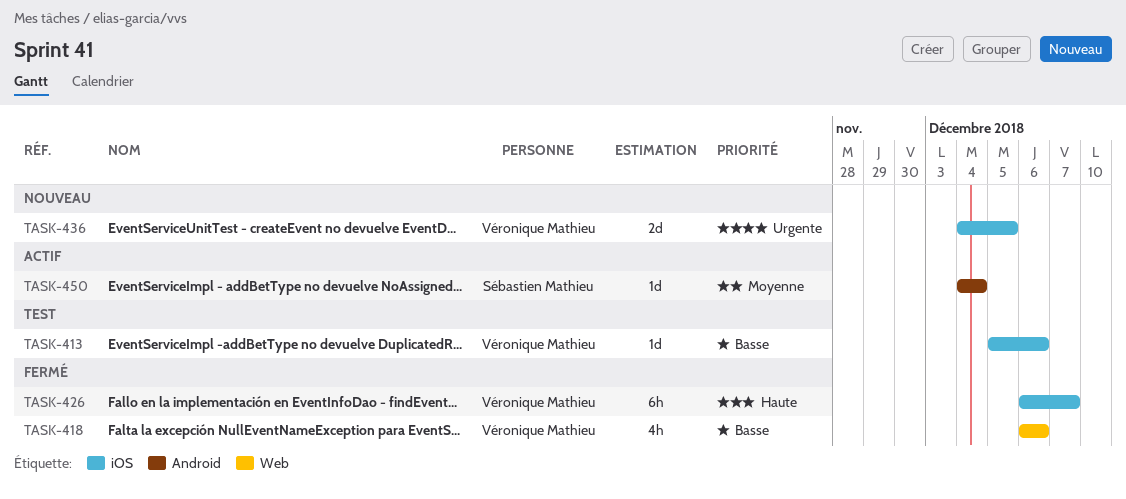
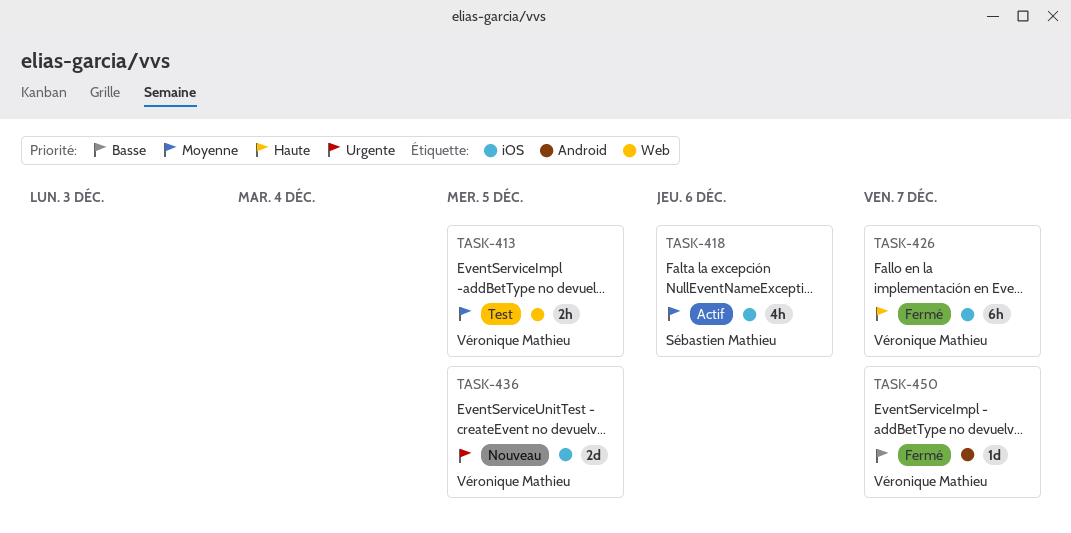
TASK-413, priority: Basse -> Moyenne
TASK-413, label: iOS -> Web
TASK-413, estimate: 1d -> 2h
TASK-413, due: Dec 6 -> Dec 5
TASK-418, status: Fermé -> Actif
TASK-418, owner: Véronique Mathieu -> Sébastien Mathieu
TASK-418, priority: Basse -> Moyenne
TASK-418, label: Web -> iOS
TASK-450, status: Actif -> Fermé
TASK-450, owner: Sébastien Mathieu -> Véronique Mathieu
TASK-450, priority: Moyenne -> Basse
TASK-450, due: Dec 4 -> Dec 7

